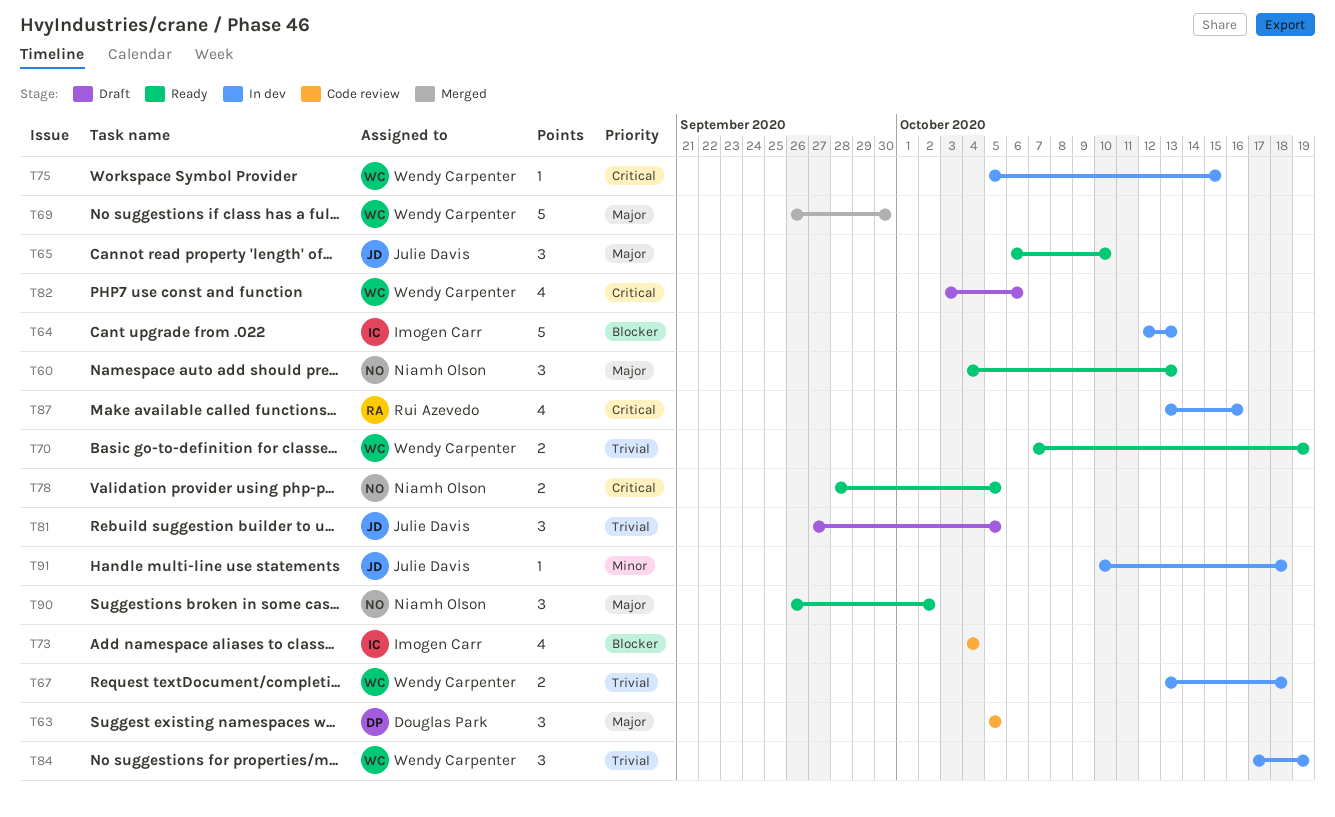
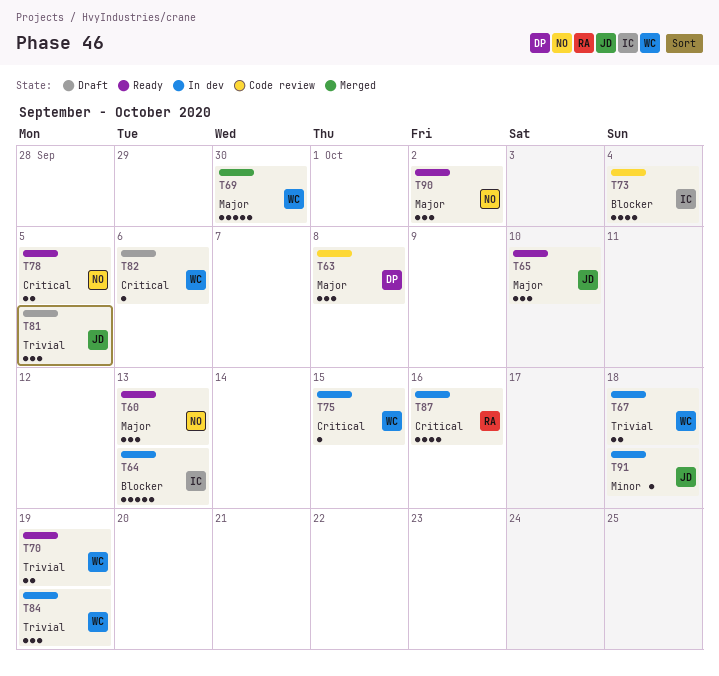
T63, due: Oct 5 -> Oct 8
T82, estimate: 4 -> 1

